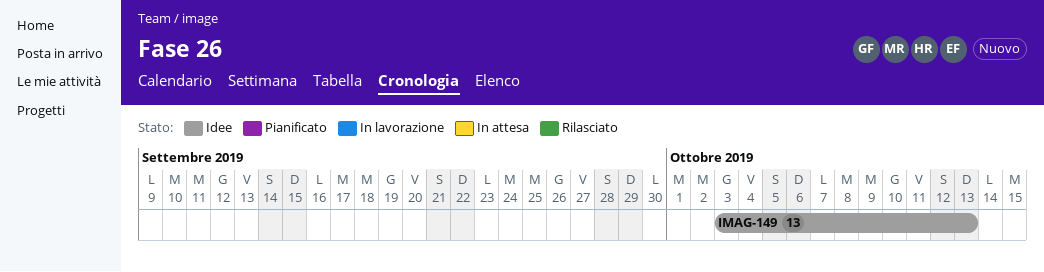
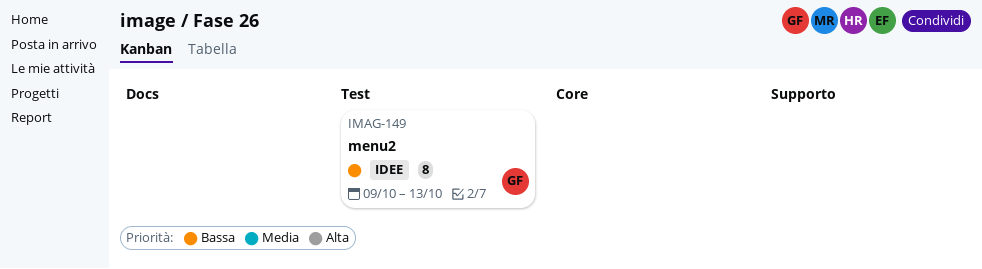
IMAG-149, estimate: 13 -> 8
IMAG-149, start: Oct 3 -> Oct 9

